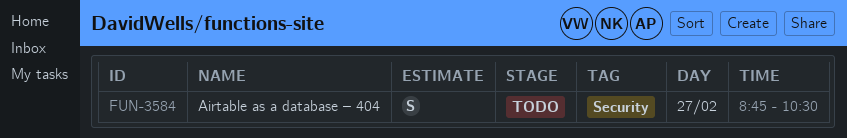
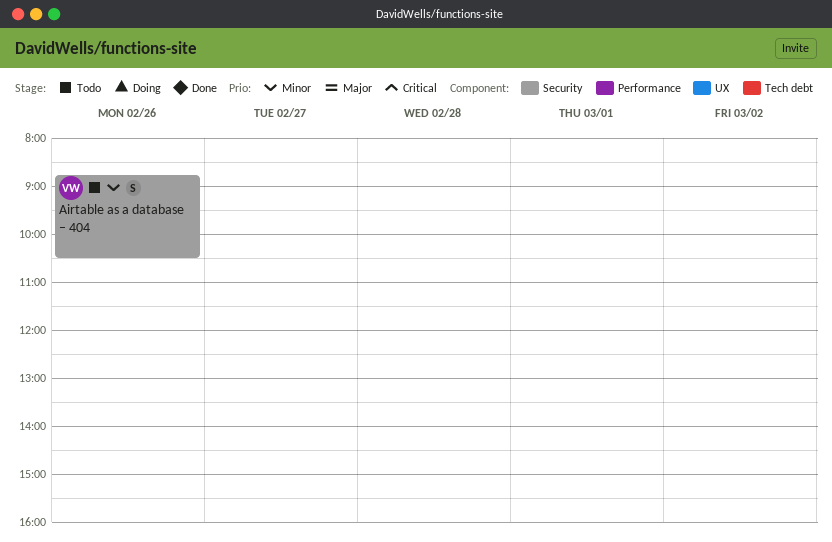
Airtable as a database – 404, day: Feb 27 -> Feb 26

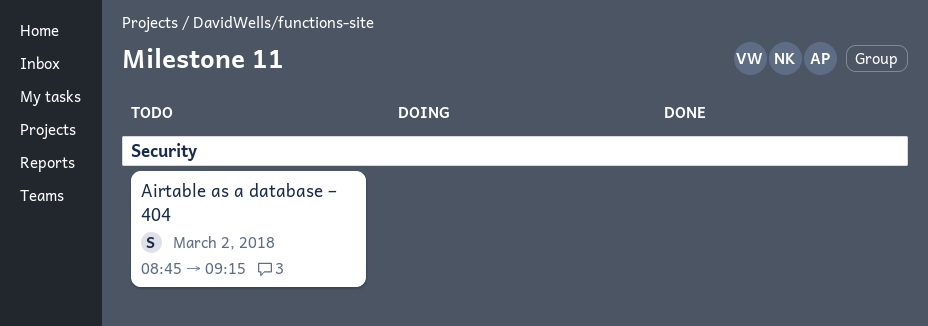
Airtable as a database – 404, day: Feb 26 -> Mar 2
Airtable as a database – 404, ends: 10:30 -> 09:15

